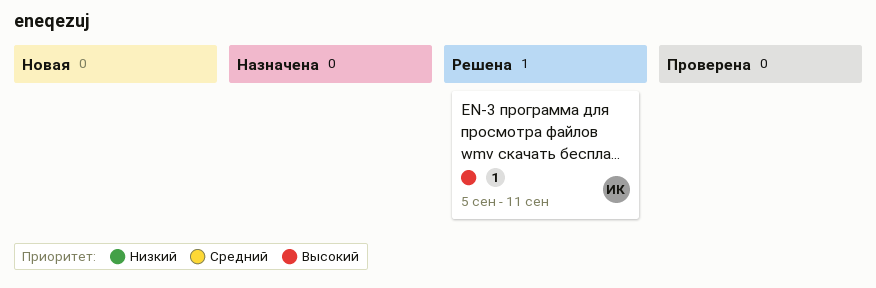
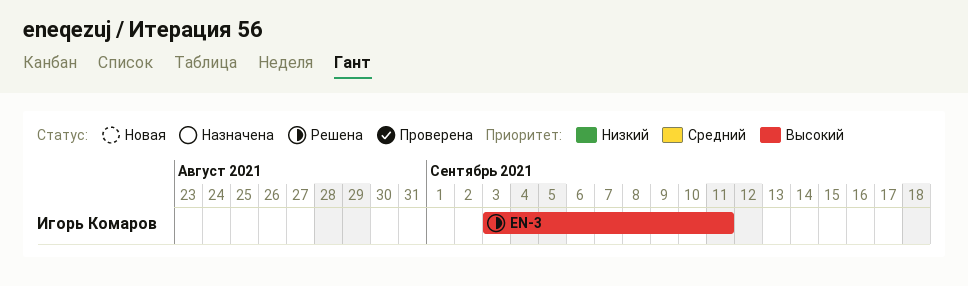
EN-3, start: Sep 5 -> Sep 3

